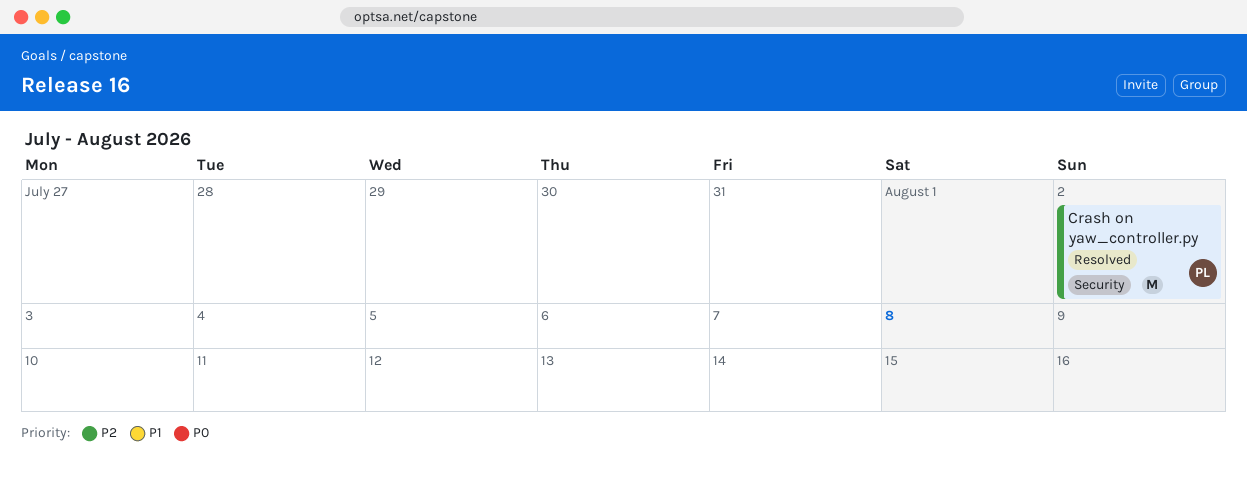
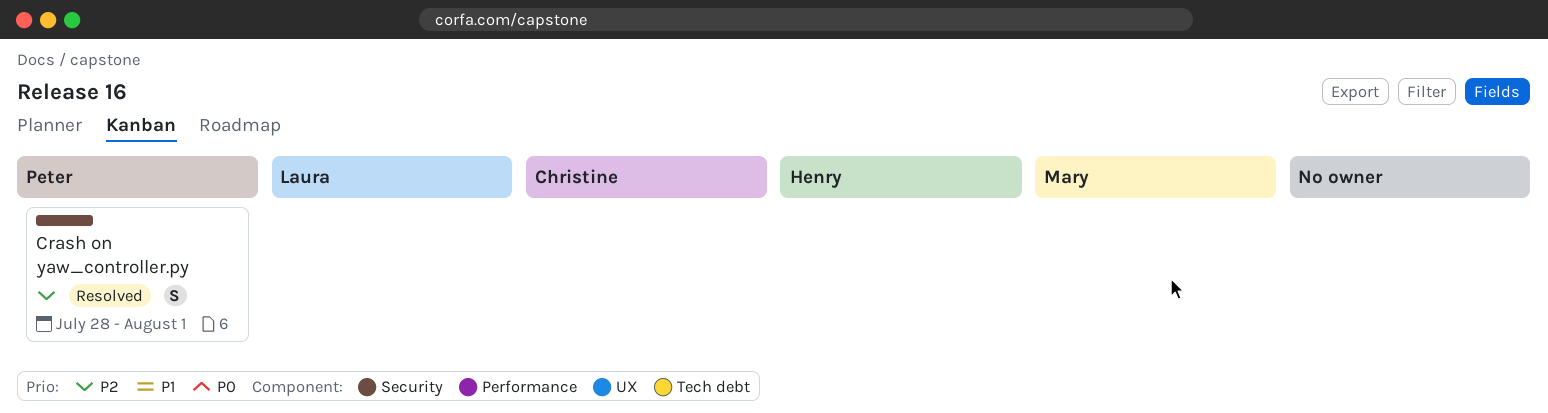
Crash on yaw_controller.py, estimate: M -> S
Crash on yaw_controller.py, due: Aug 2 -> Aug 1

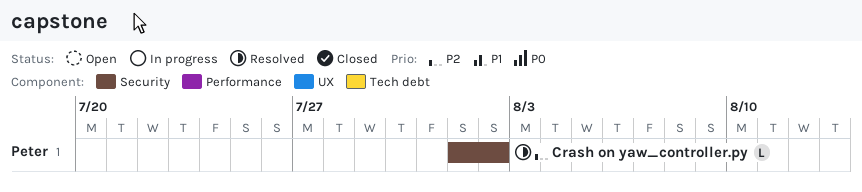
Crash on yaw_controller.py, estimate: S -> L
Crash on yaw_controller.py, start: Jul 28 -> Aug 1
Crash on yaw_controller.py, due: Aug 1 -> Aug 2

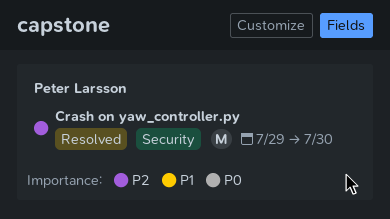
Crash on yaw_controller.py, estimate: L -> M
Crash on yaw_controller.py, start: Aug 1 -> Jul 29
Crash on yaw_controller.py, due: Aug 2 -> Jul 30

